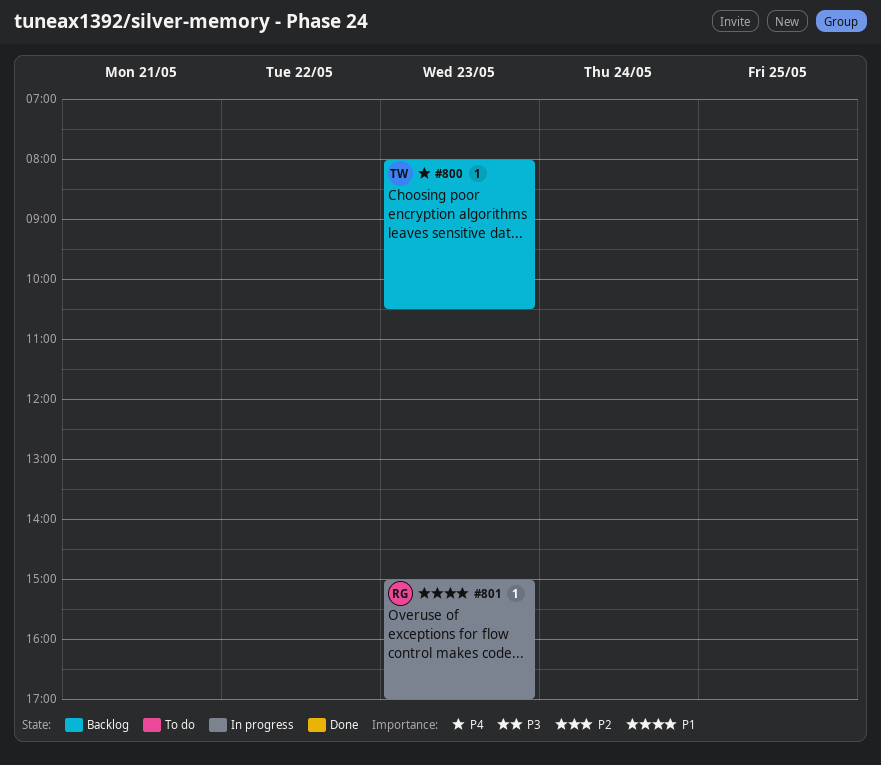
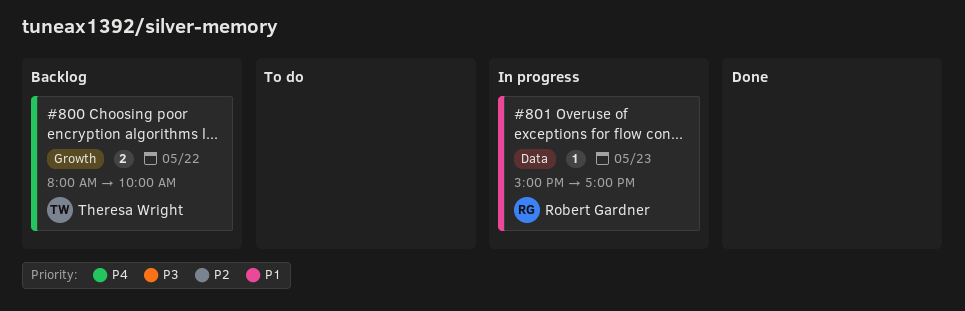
#800, estimate: 1 -> 2
#800, day: May 23 -> May 22
#800, ends: 10:30 -> 10:00

